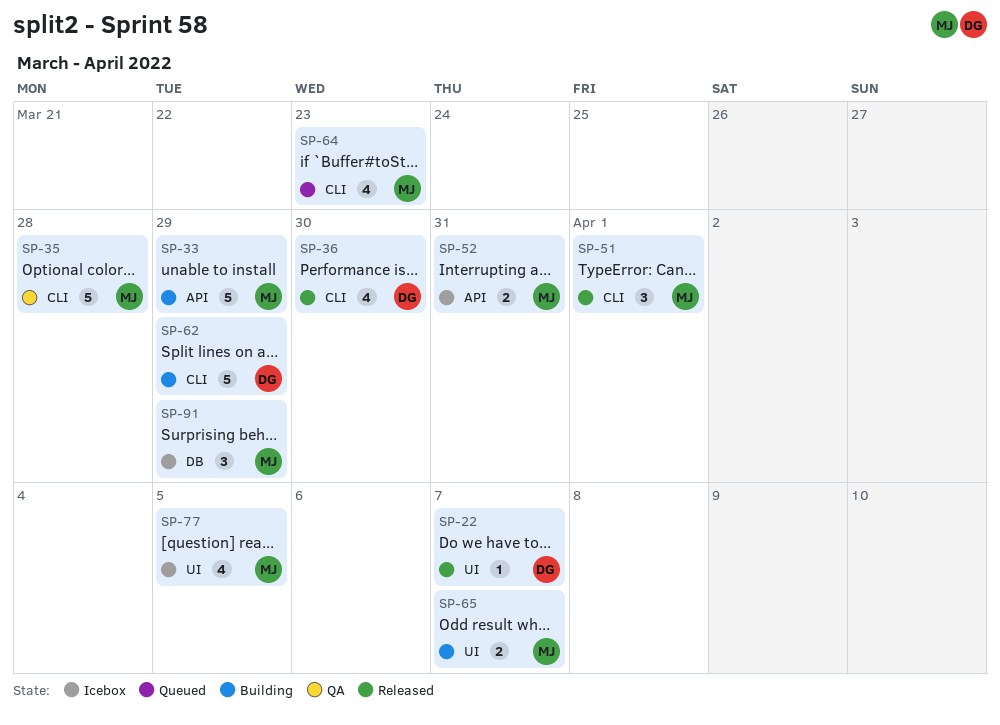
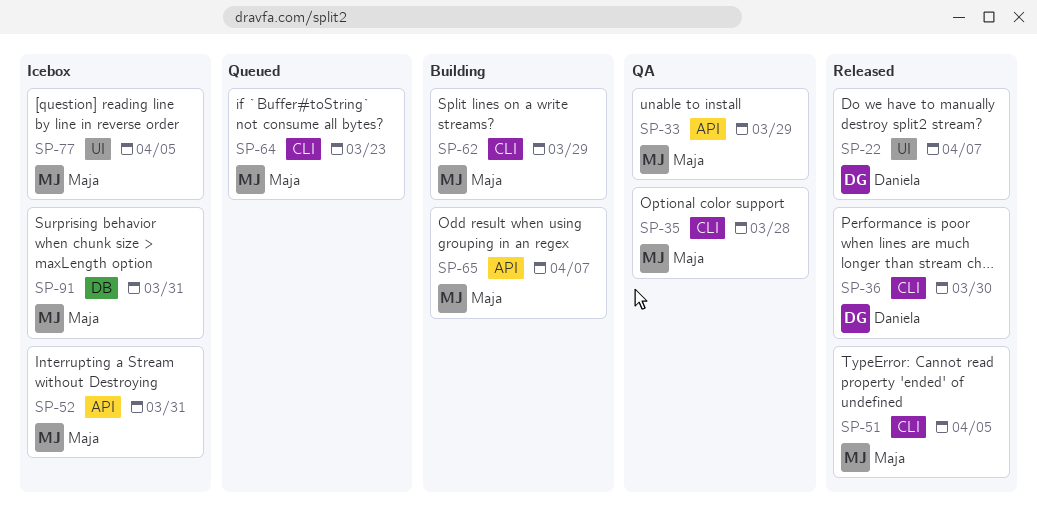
SP-33, status: Building -> QA
SP-51, due: Apr 1 -> Apr 5
SP-62, owner: Daniela -> Maja
SP-65, label: UI -> API
SP-91, due: Mar 29 -> Mar 31

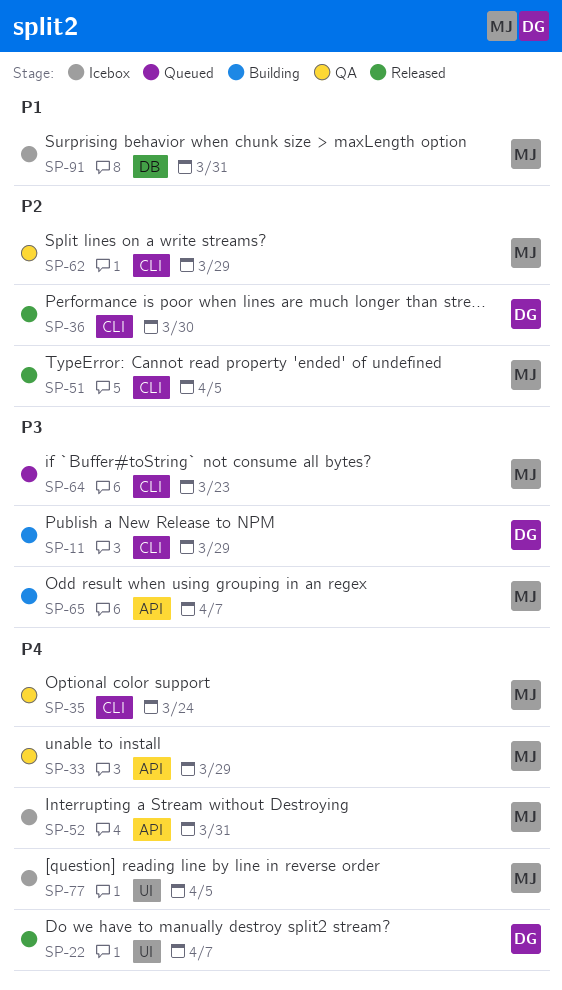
SP-11: none -> present
SP-35, due: Mar 28 -> Mar 24
SP-62, status: Building -> QA

